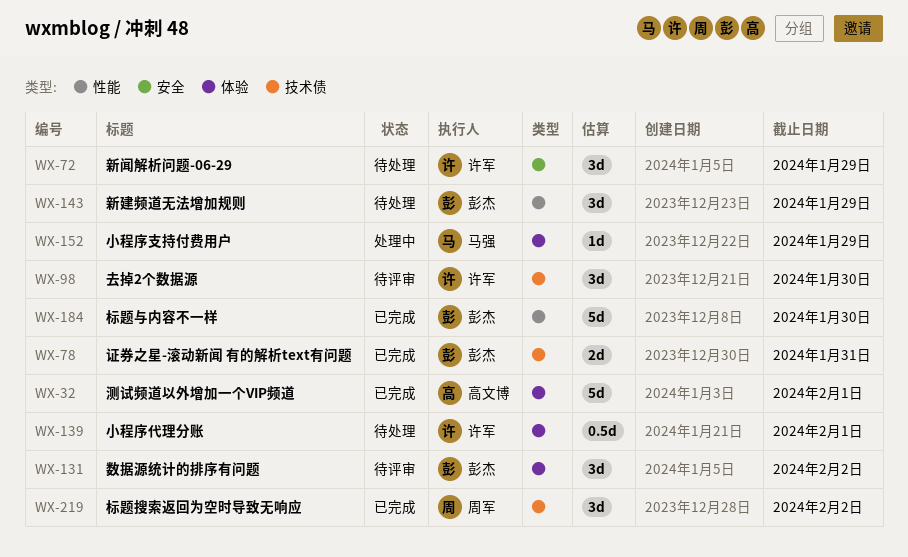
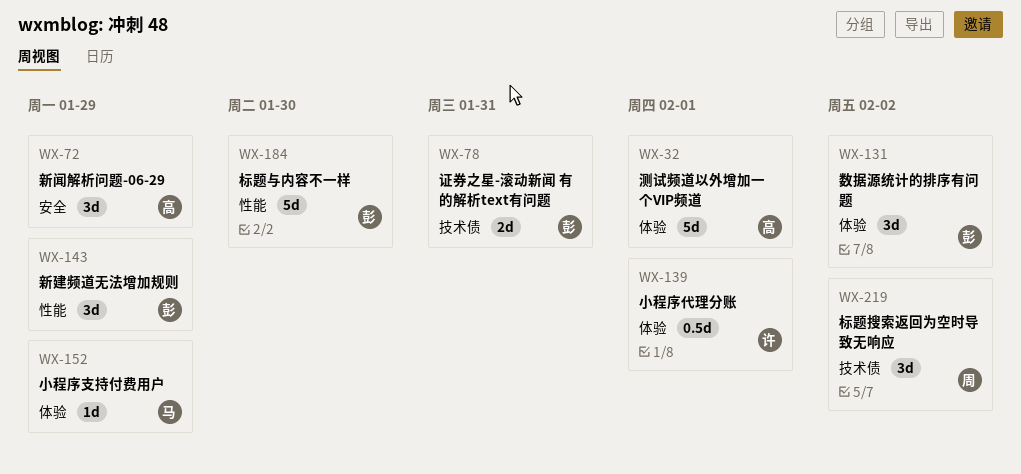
WX-72, owner: 许军 -> 高文博
WX-98: present -> none

